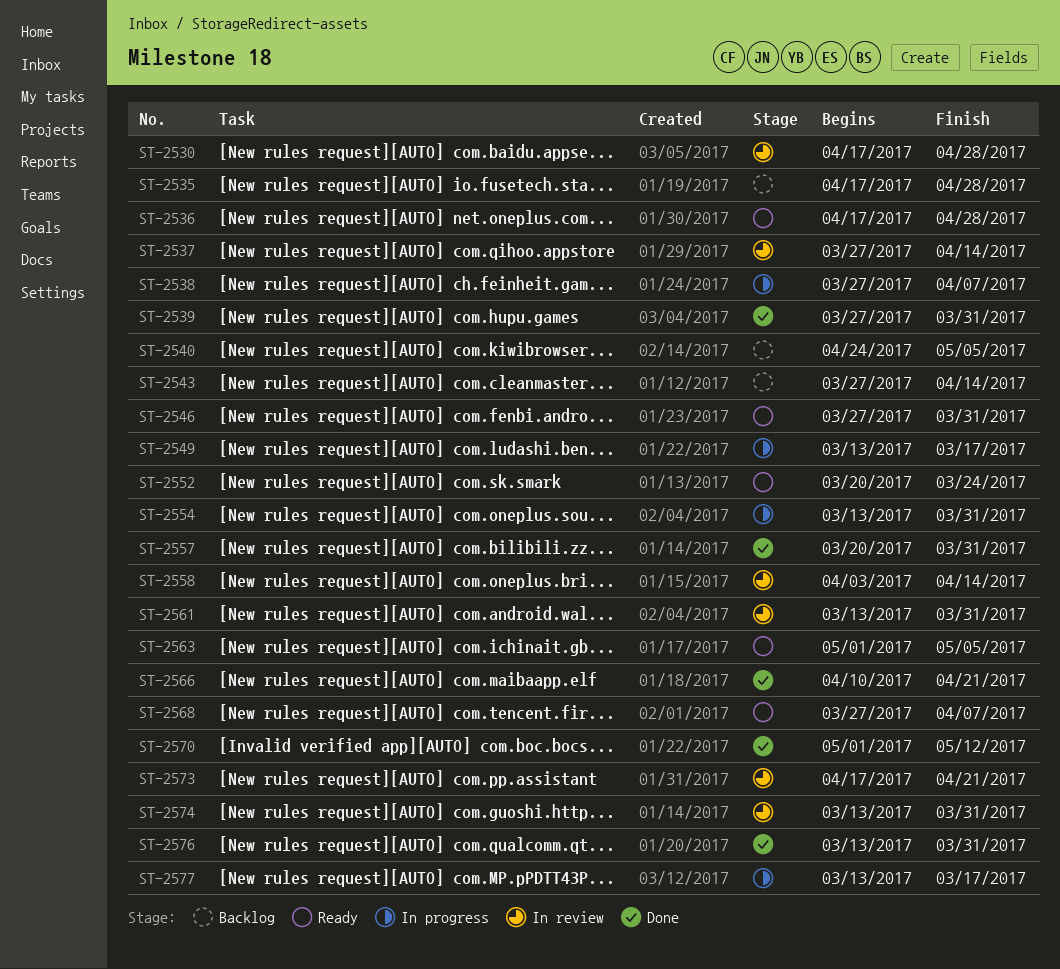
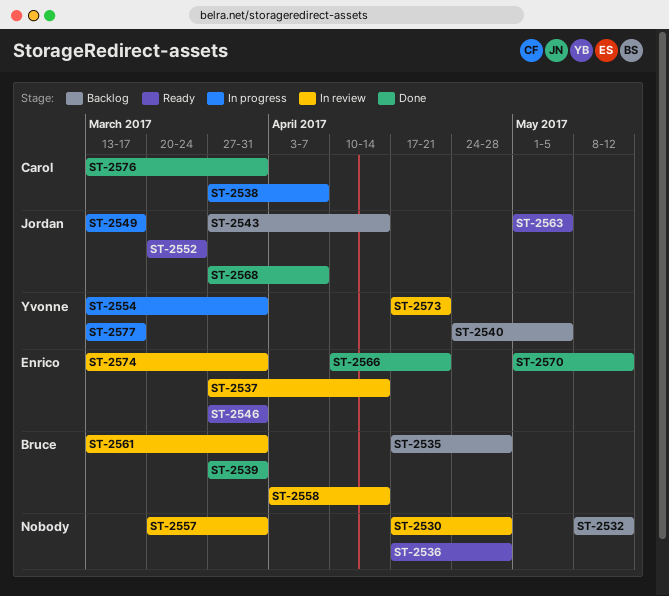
ST-2532: none -> present
ST-2557, status: Done -> In review
ST-2568, status: Ready -> Done

